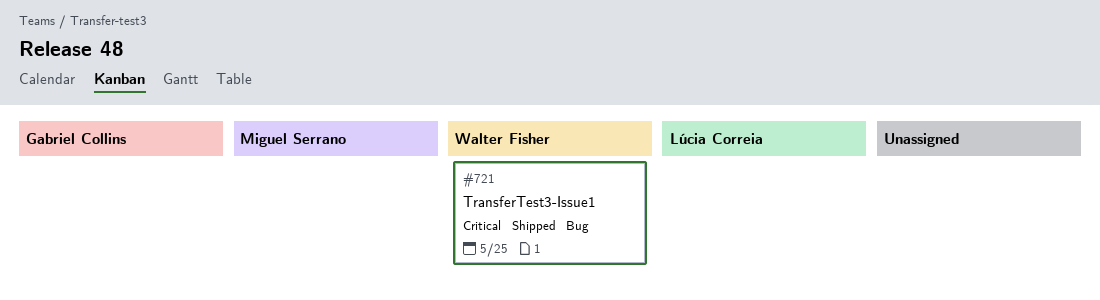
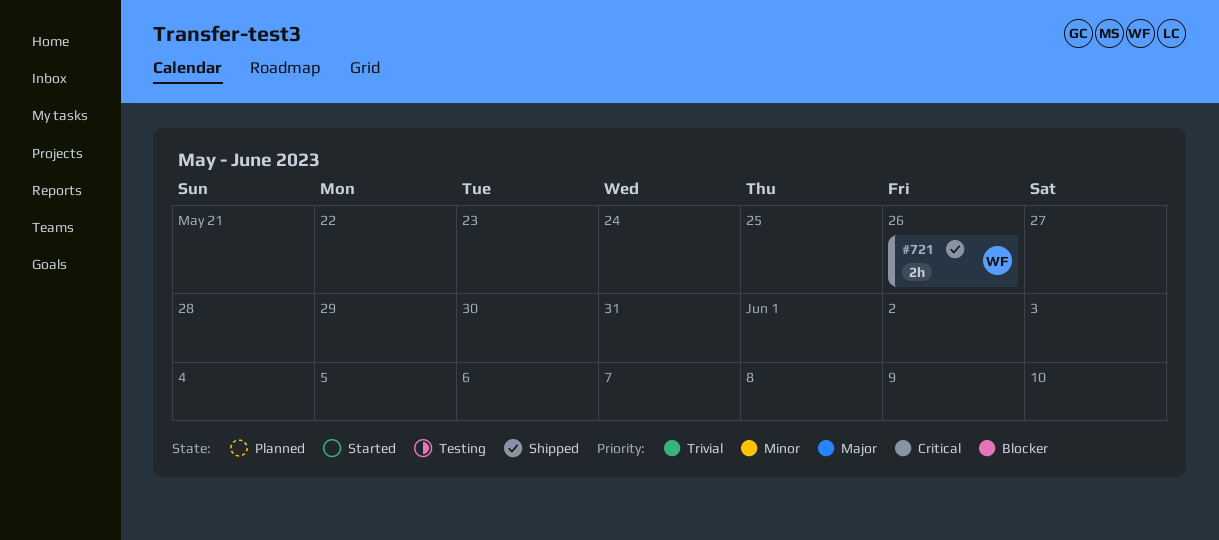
#721, due: May 25 -> May 26

